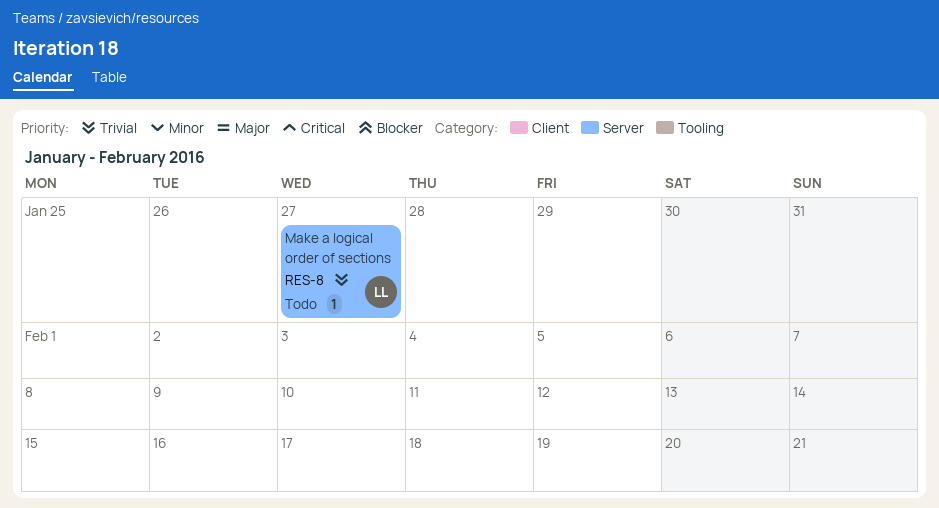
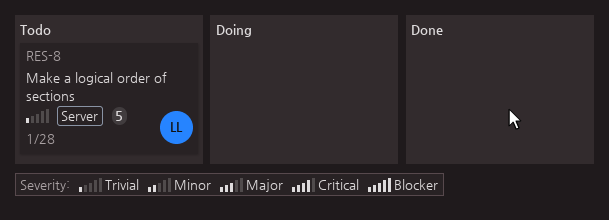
RES-8, estimate: 1 -> 5
RES-8, due: Jan 27 -> Jan 28

